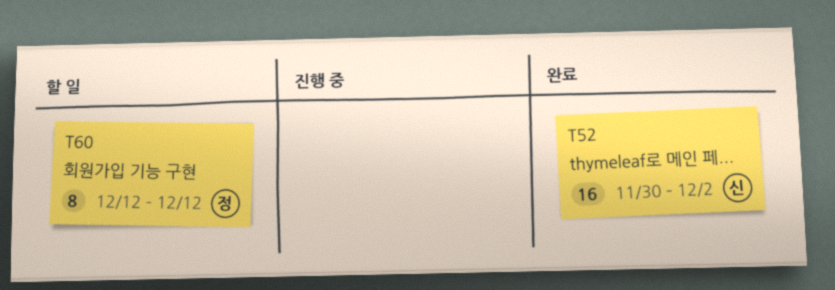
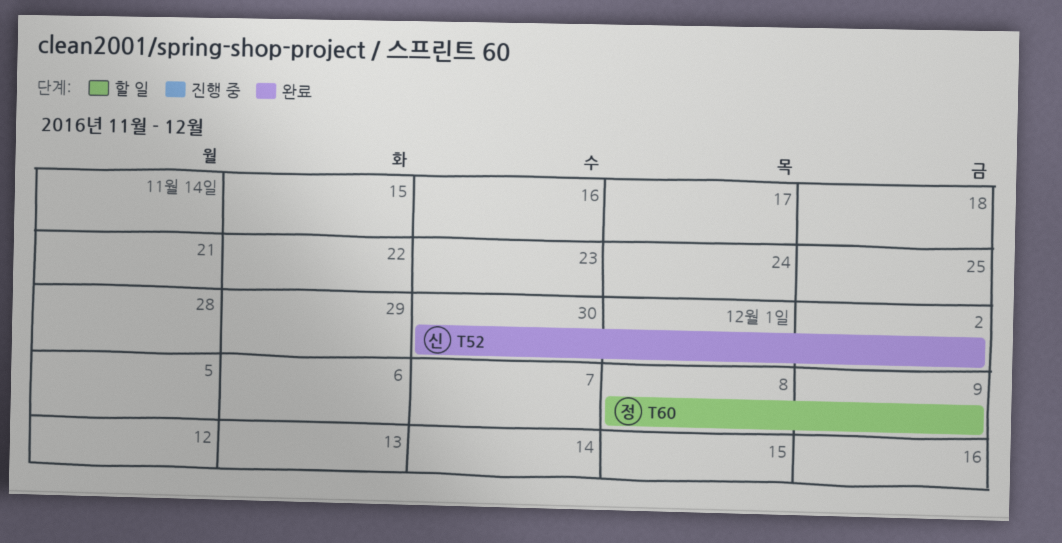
T60, start: Dec 12 -> Dec 8
T60, due: Dec 12 -> Dec 9

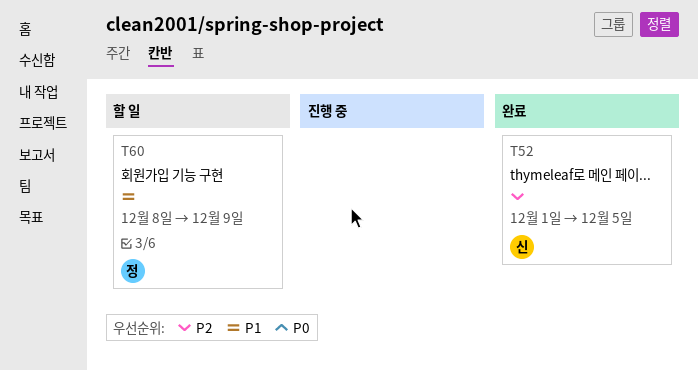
T52, start: Nov 30 -> Dec 1
T52, due: Dec 2 -> Dec 5

